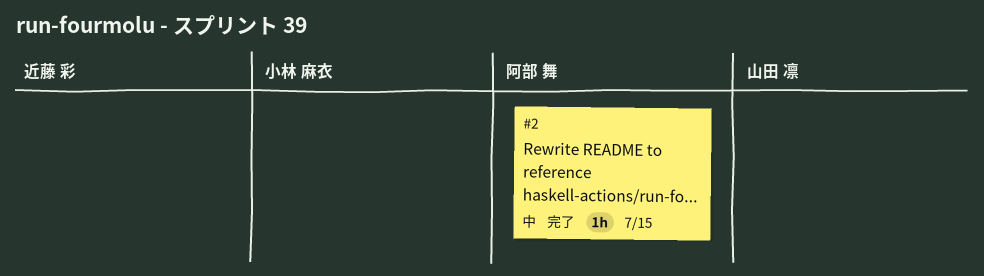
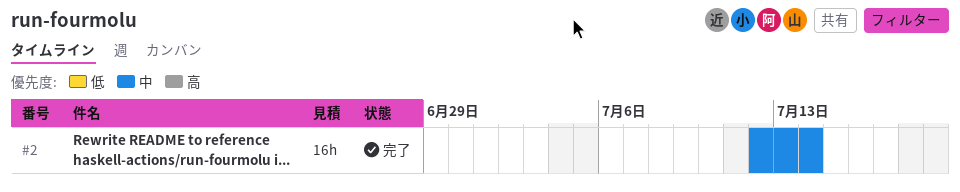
#2, estimate: 1h -> 16h
#2, due: Jul 15 -> Jul 14

